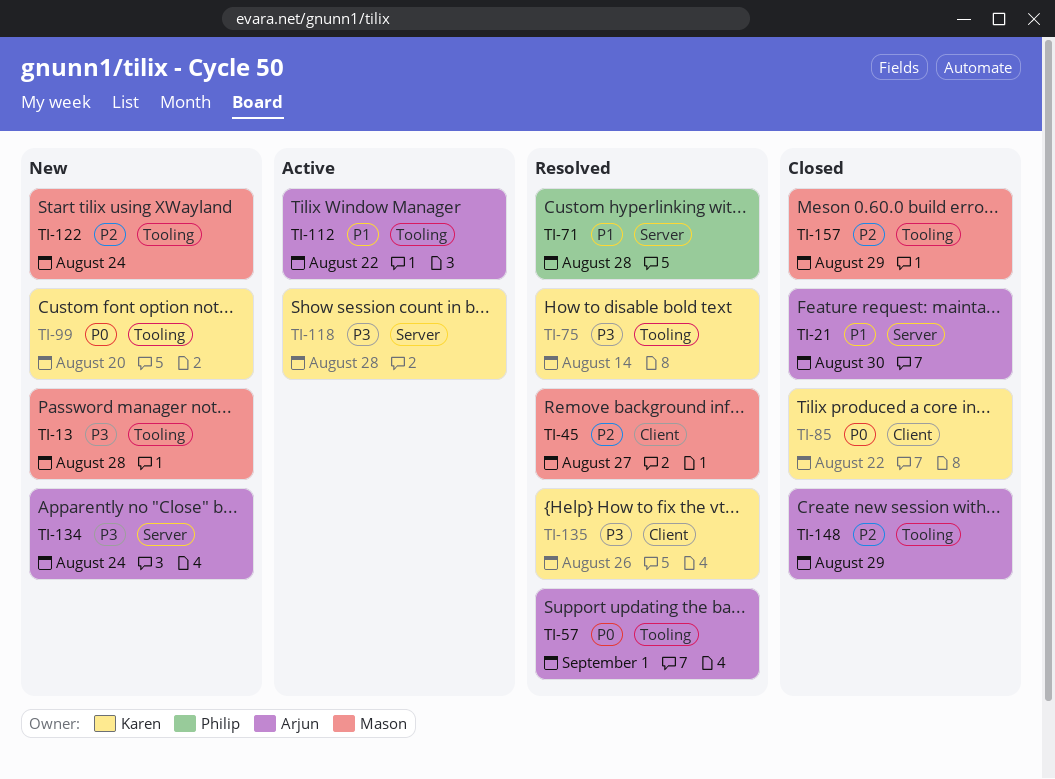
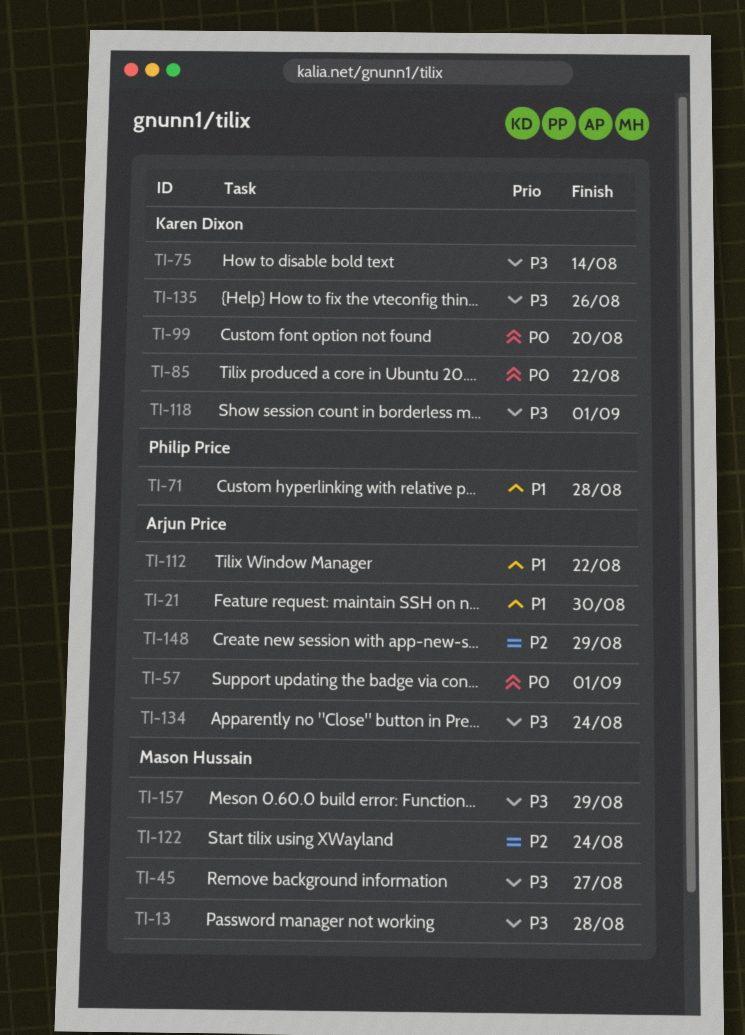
TI-45, priority: P2 -> P3
TI-118, due: Aug 28 -> Sep 1
TI-157, priority: P2 -> P3

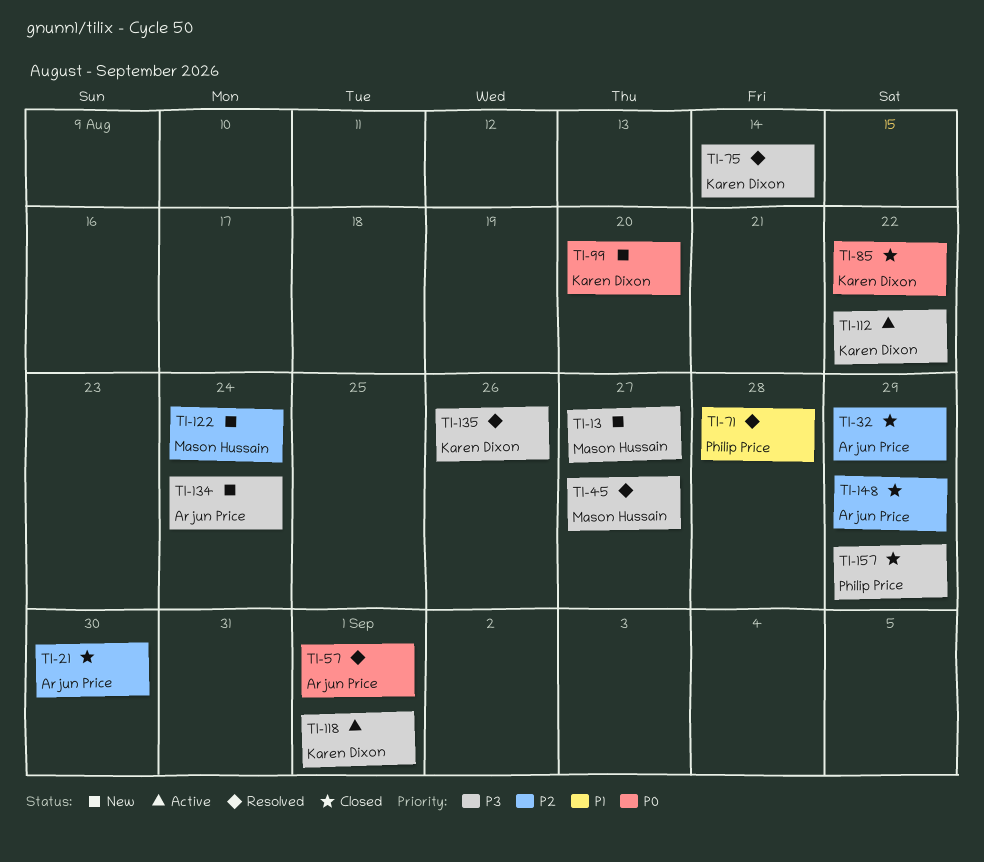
TI-13, due: Aug 28 -> Aug 27
TI-21, priority: P1 -> P2
TI-32: none -> present
TI-112, owner: Arjun Price -> Karen Dixon
TI-112, priority: P1 -> P3
TI-157, owner: Mason Hussain -> Philip Price

